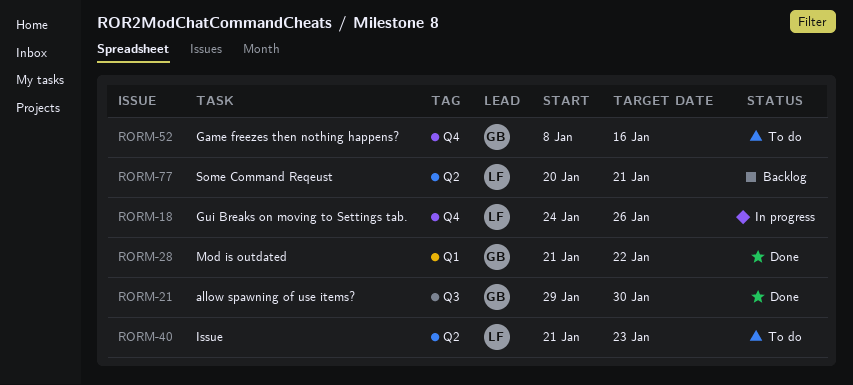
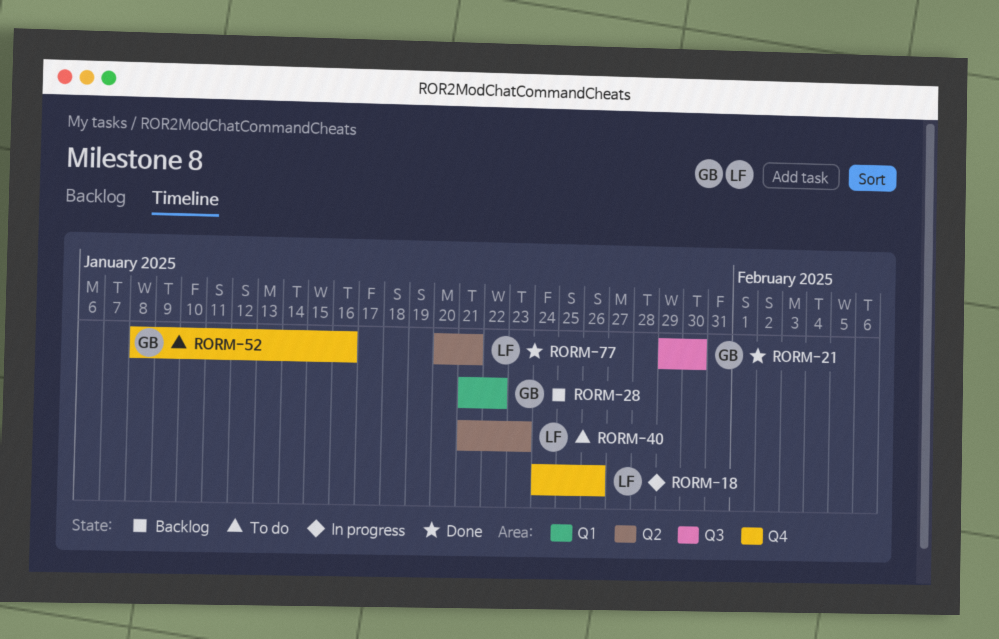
RORM-28, status: Done -> Backlog
RORM-77, status: Backlog -> Done

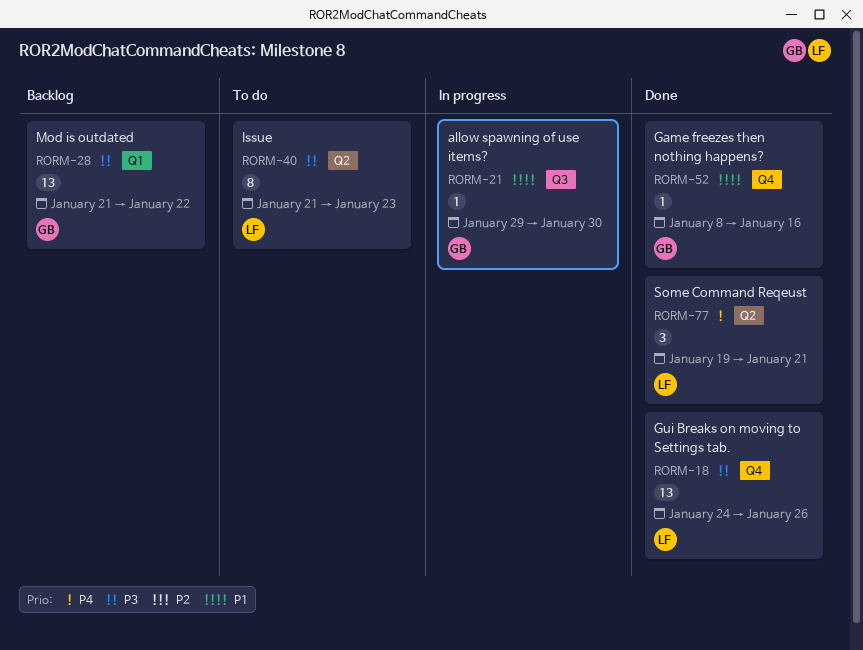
RORM-18, status: In progress -> Done
RORM-21, status: Done -> In progress
RORM-52, status: To do -> Done
RORM-77, start: Jan 20 -> Jan 19

